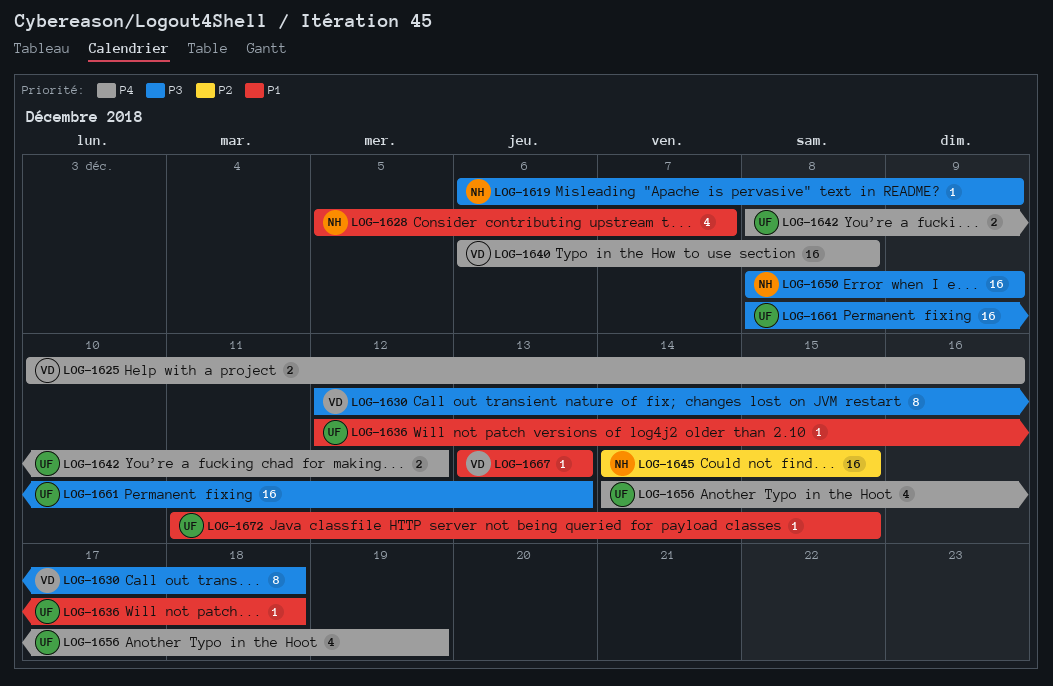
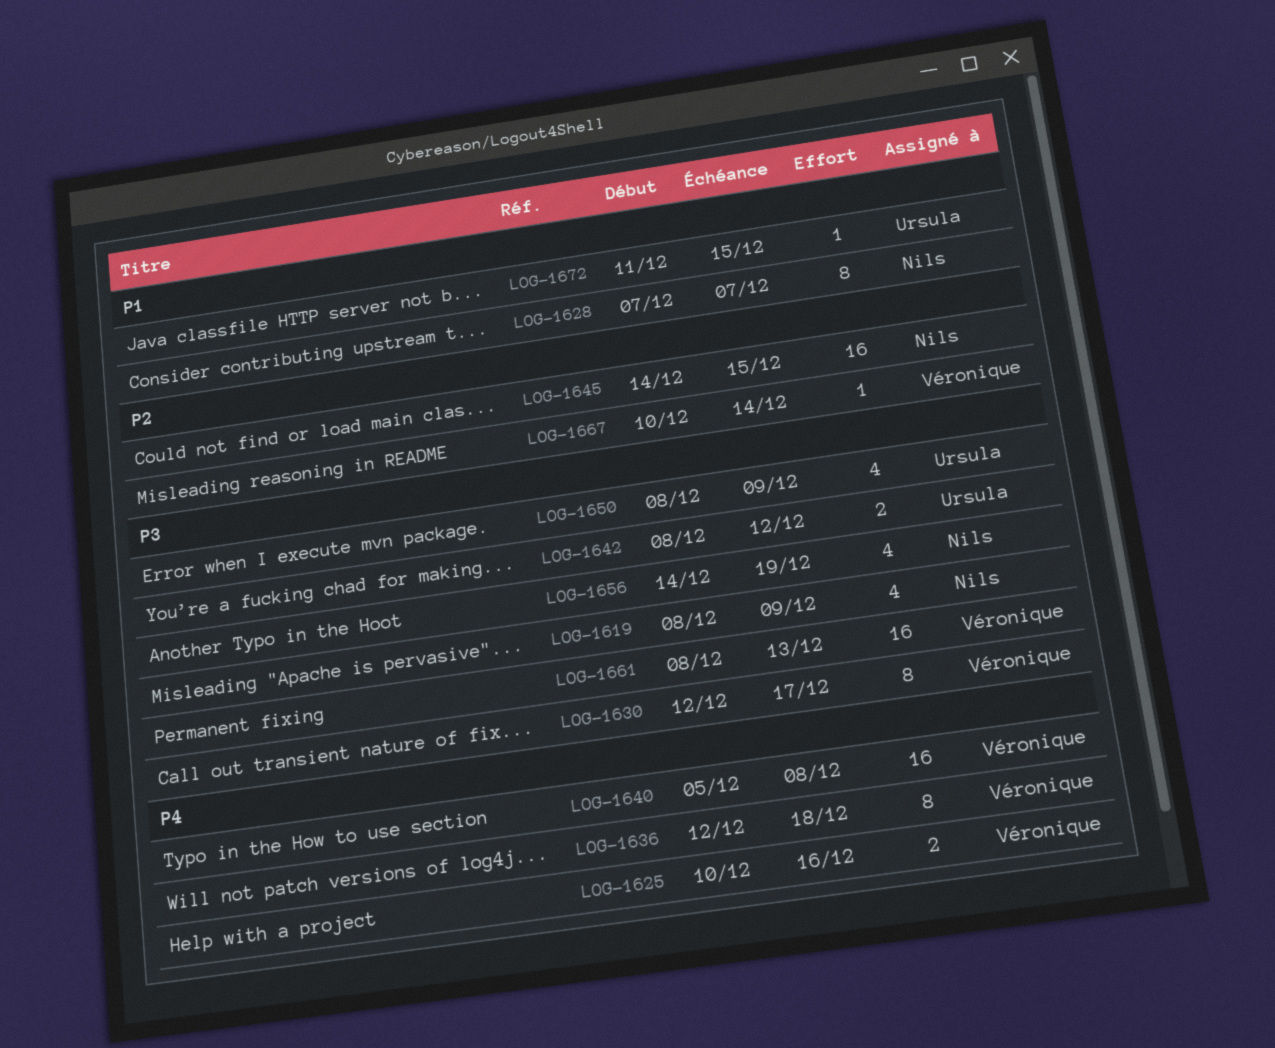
LOG-1619, estimate: 1 -> 4
LOG-1619, start: Dec 6 -> Dec 8
LOG-1628, estimate: 4 -> 8
LOG-1628, start: Dec 5 -> Dec 7
LOG-1630, due: Dec 18 -> Dec 17
LOG-1636, owner: Ursula -> Véronique
LOG-1636, priority: P1 -> P4
LOG-1636, estimate: 1 -> 8
LOG-1640, start: Dec 6 -> Dec 5
LOG-1642, priority: P4 -> P3
LOG-1650, owner: Nils -> Ursula
LOG-1650, estimate: 16 -> 4
LOG-1656, owner: Ursula -> Nils
LOG-1656, priority: P4 -> P3
LOG-1661, owner: Ursula -> Véronique
LOG-1667, priority: P1 -> P2
LOG-1667, start: Dec 13 -> Dec 10
LOG-1667, due: Dec 13 -> Dec 14

